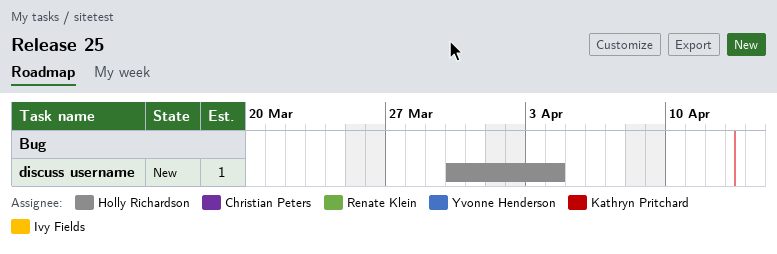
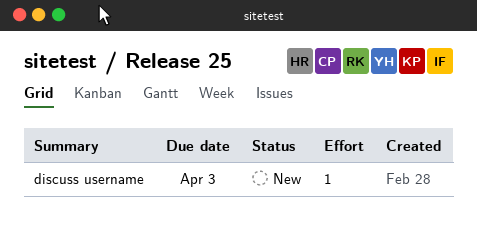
discuss username, due: Apr 4 -> Apr 3

